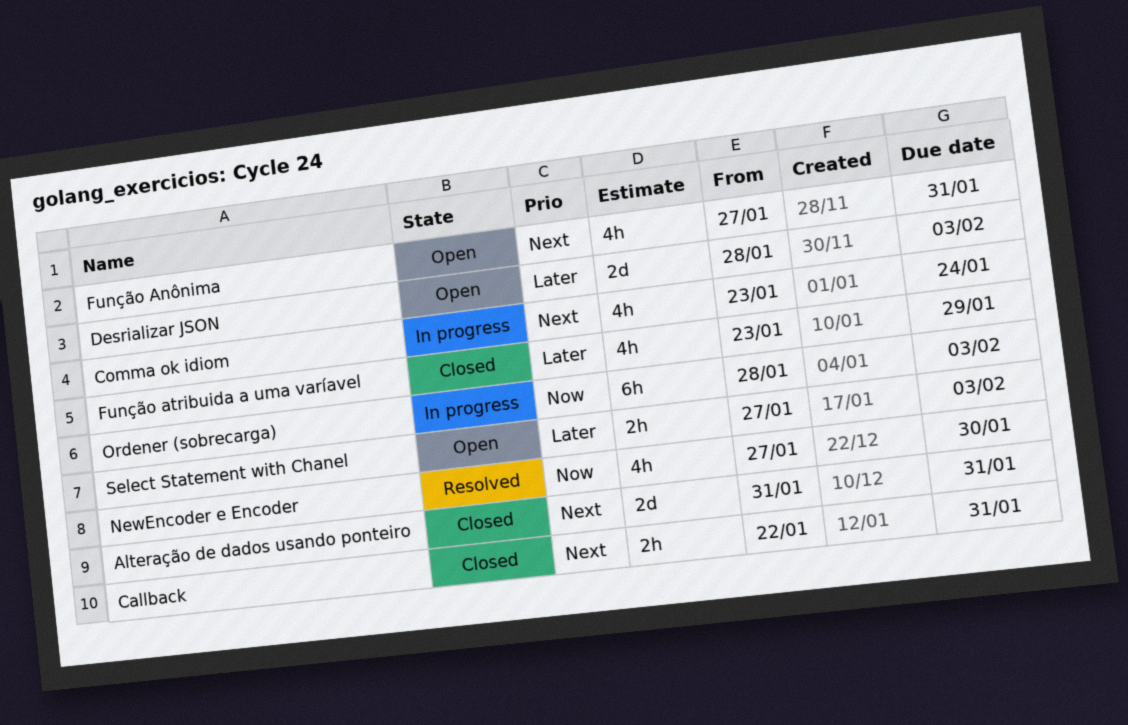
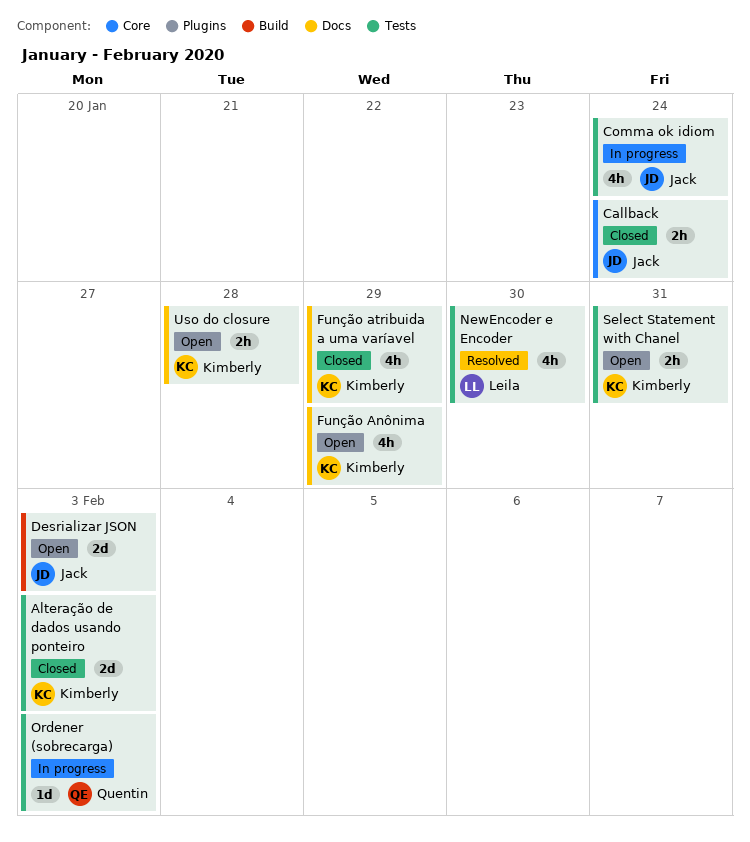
Alteração de dados usando ponteiro, due: Jan 31 -> Feb 3
Callback, due: Jan 31 -> Jan 24
Função Anônima, due: Jan 31 -> Jan 29
Ordener (sobrecarga), estimate: 6h -> 1d
Select Statement with Chanel, due: Feb 3 -> Jan 31
Uso do closure: none -> present

